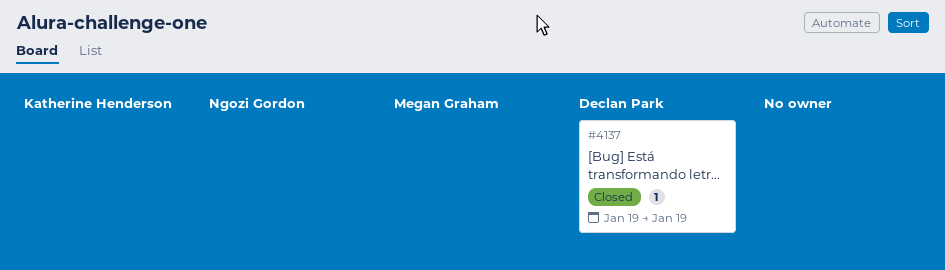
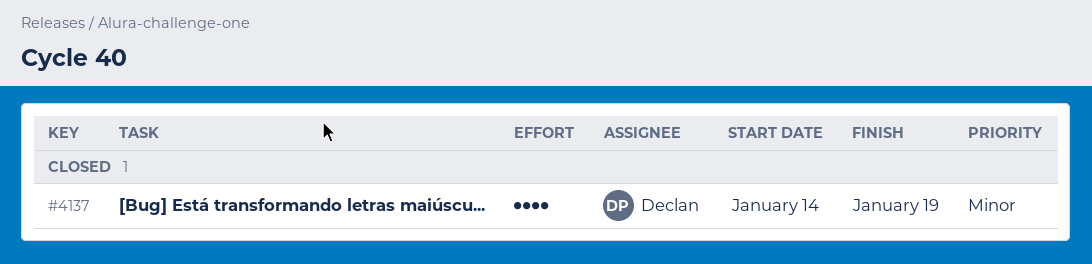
#4137, estimate: 1 -> 4
#4137, start: Jan 19 -> Jan 14

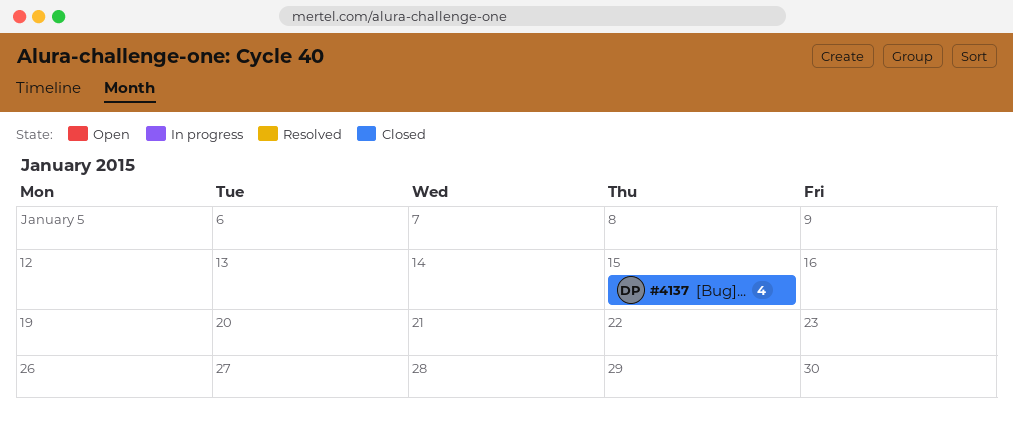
#4137, start: Jan 14 -> Jan 15
#4137, due: Jan 19 -> Jan 15

